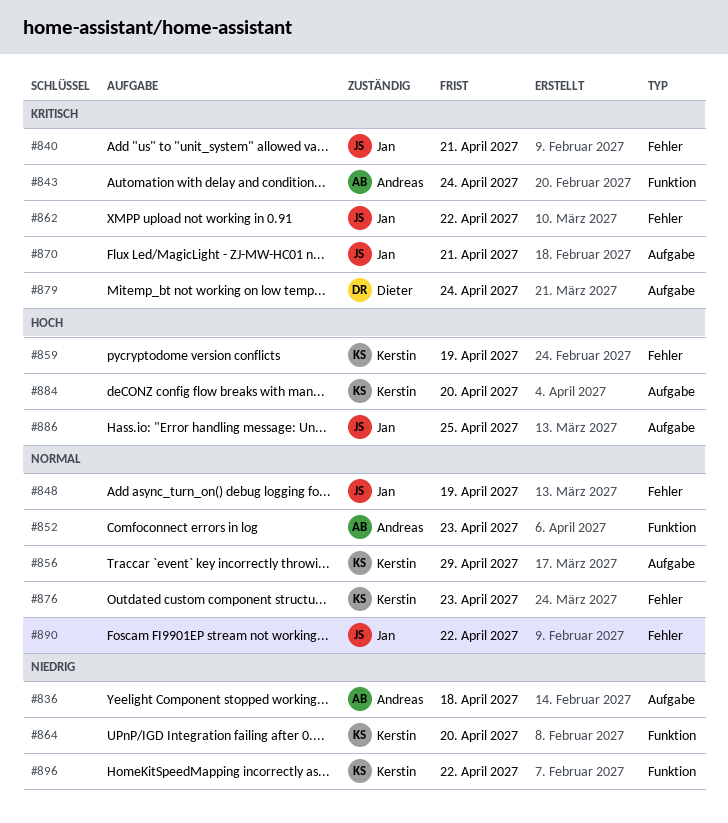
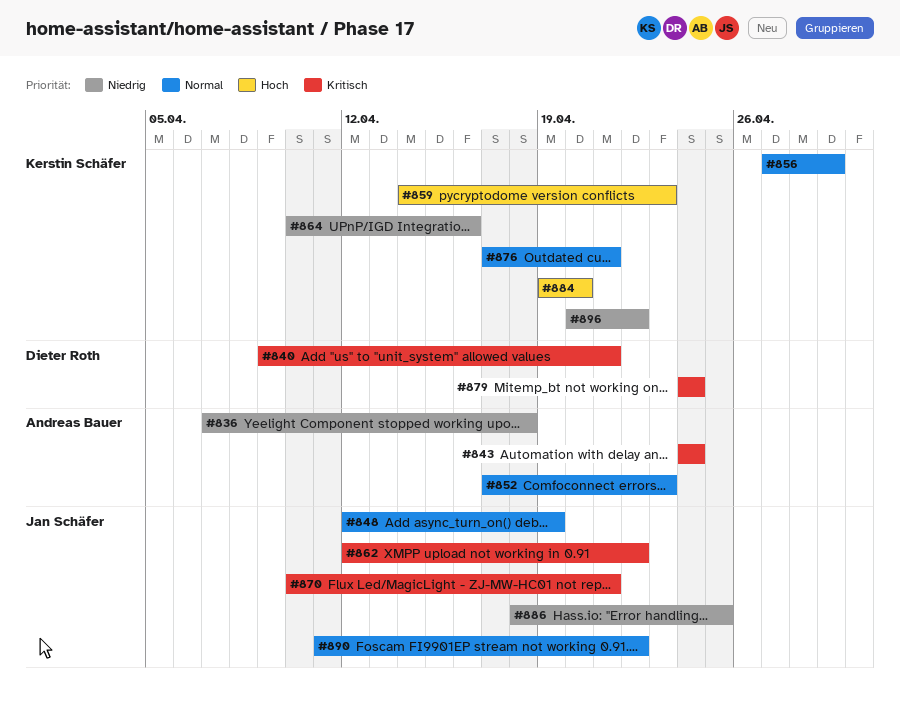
#840, owner: Jan Schäfer -> Dieter Roth
#859, due: Apr 19 -> Apr 23
#864, due: Apr 20 -> Apr 16
#876, due: Apr 23 -> Apr 21
#886, priority: Hoch -> Niedrig

